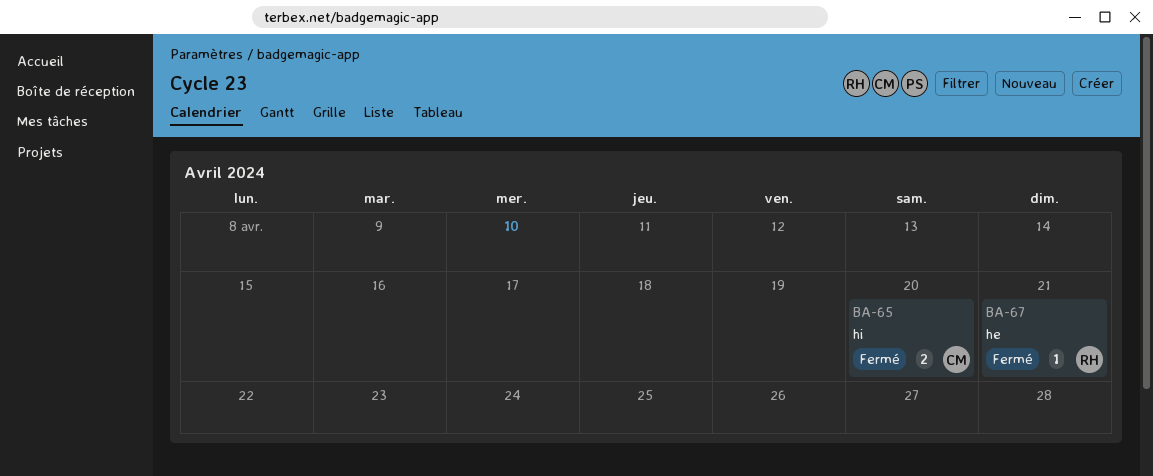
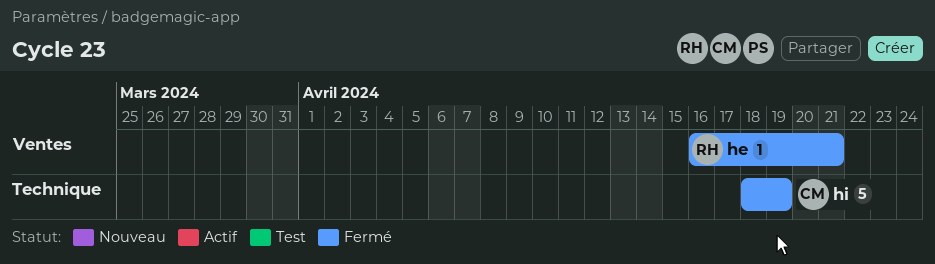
hi, estimate: 2 -> 5
hi, due: Apr 20 -> Apr 19

